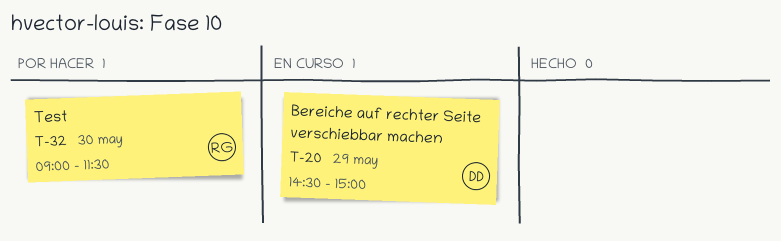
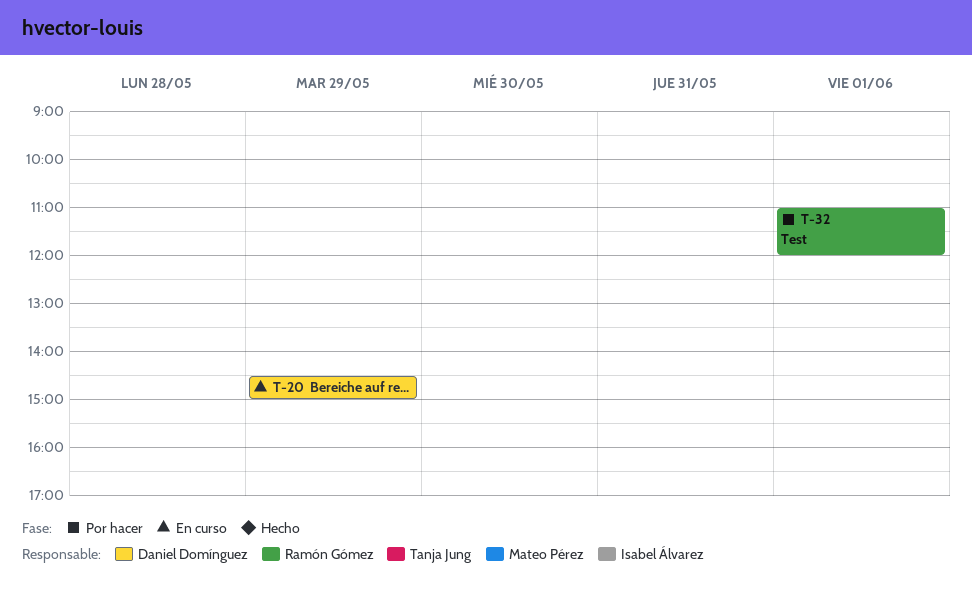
T-32, day: May 30 -> Jun 1
T-32, begins: 09:00 -> 11:00
T-32, ends: 11:30 -> 12:00

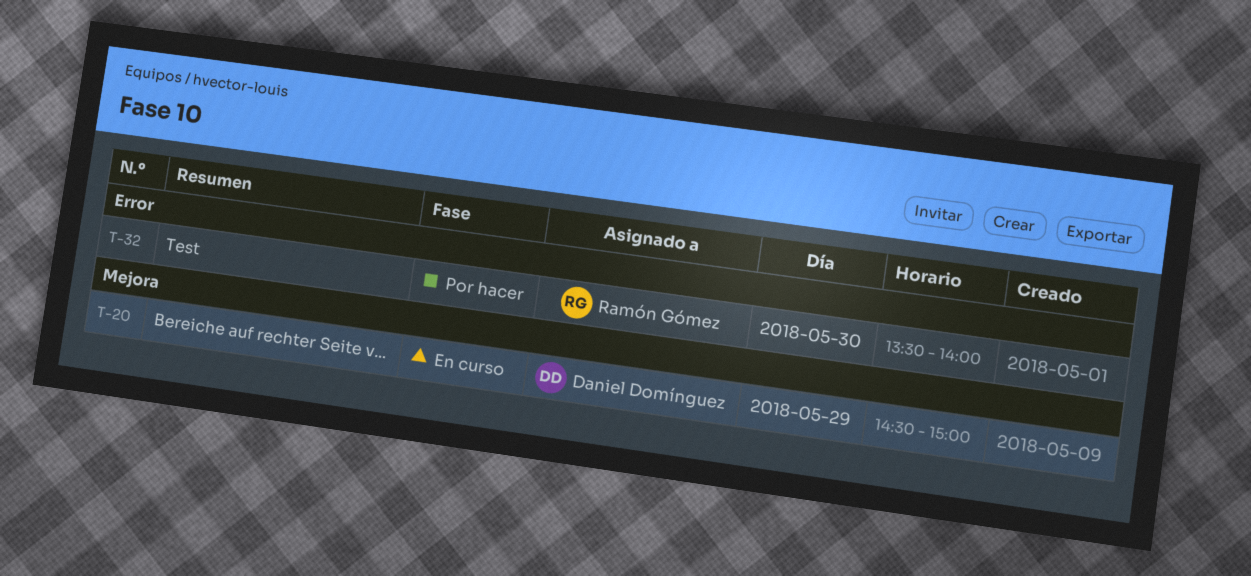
T-32, day: Jun 1 -> May 30
T-32, begins: 11:00 -> 13:30
T-32, ends: 12:00 -> 14:00

